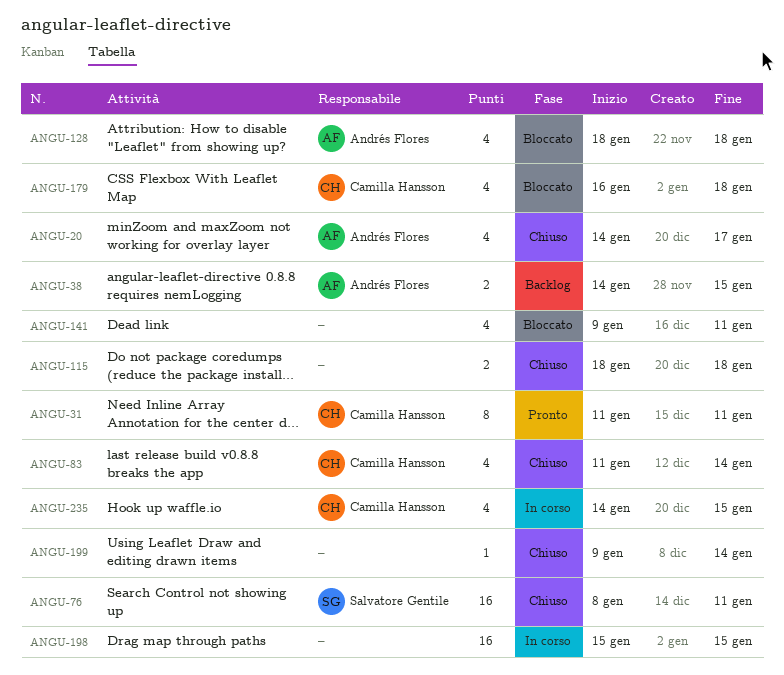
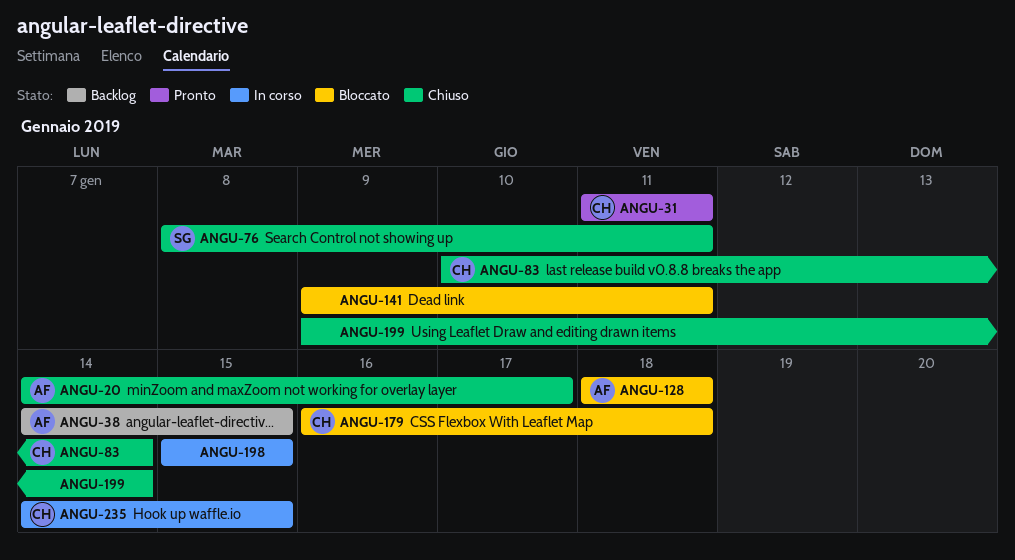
ANGU-83, start: Jan 11 -> Jan 10
ANGU-115: present -> none

